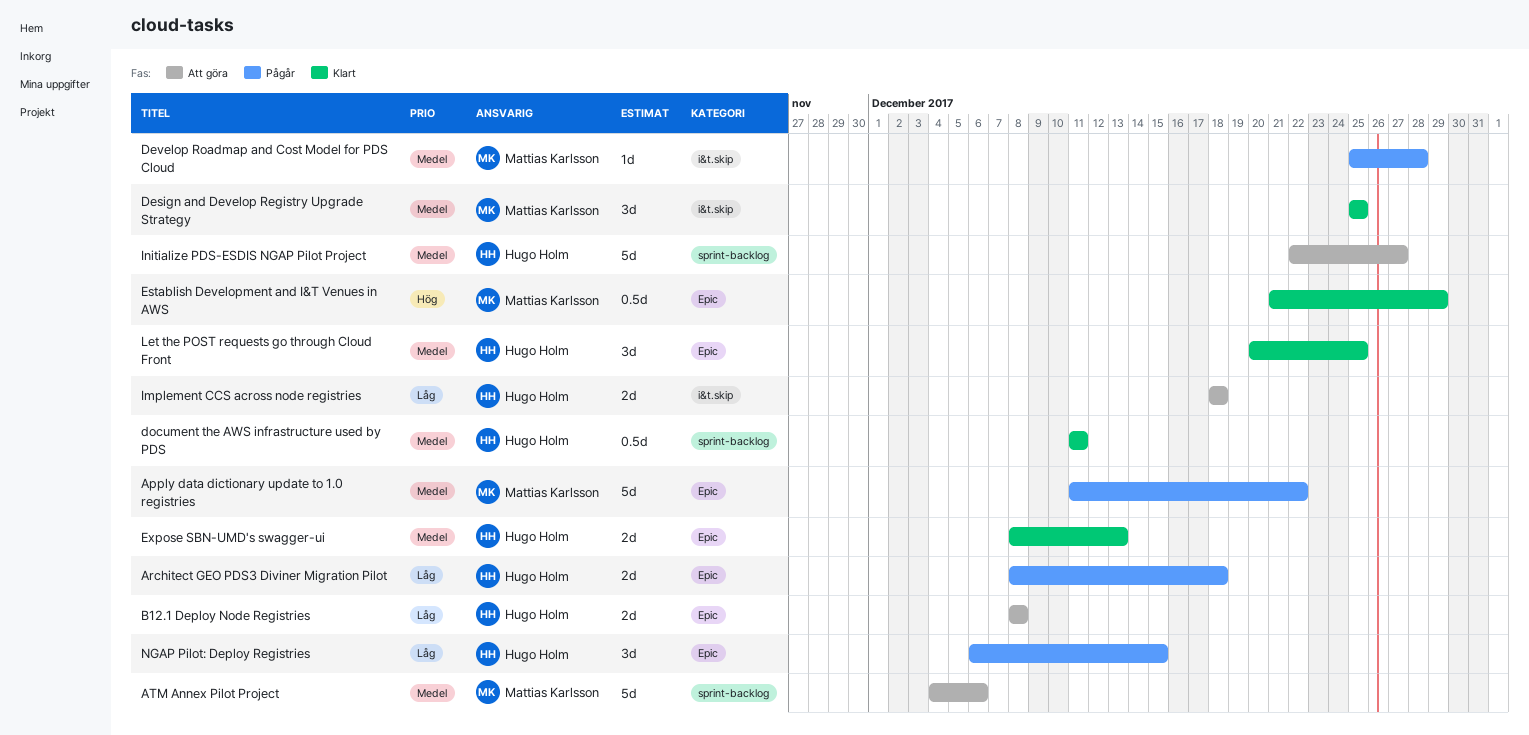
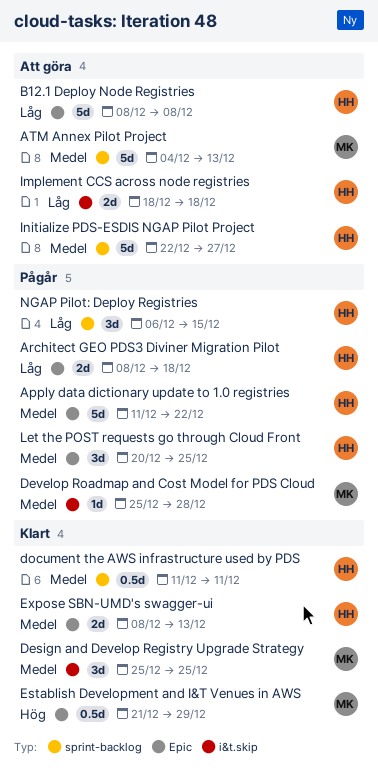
Apply data dictionary update to 1.0 registries, owner: Mattias Karlsson -> Hugo Holm
ATM Annex Pilot Project, due: Dec 6 -> Dec 13
B12.1 Deploy Node Registries, estimate: 2d -> 5d
Let the POST requests go through Cloud Front, status: Klart -> Pågår
NGAP Pilot: Deploy Registries, label: Epic -> sprint-backlog

